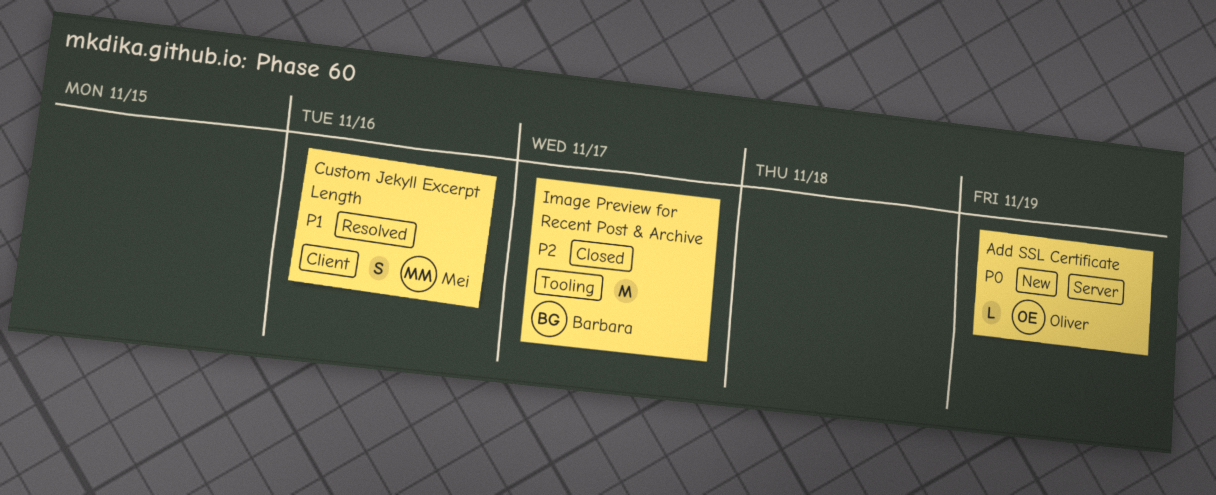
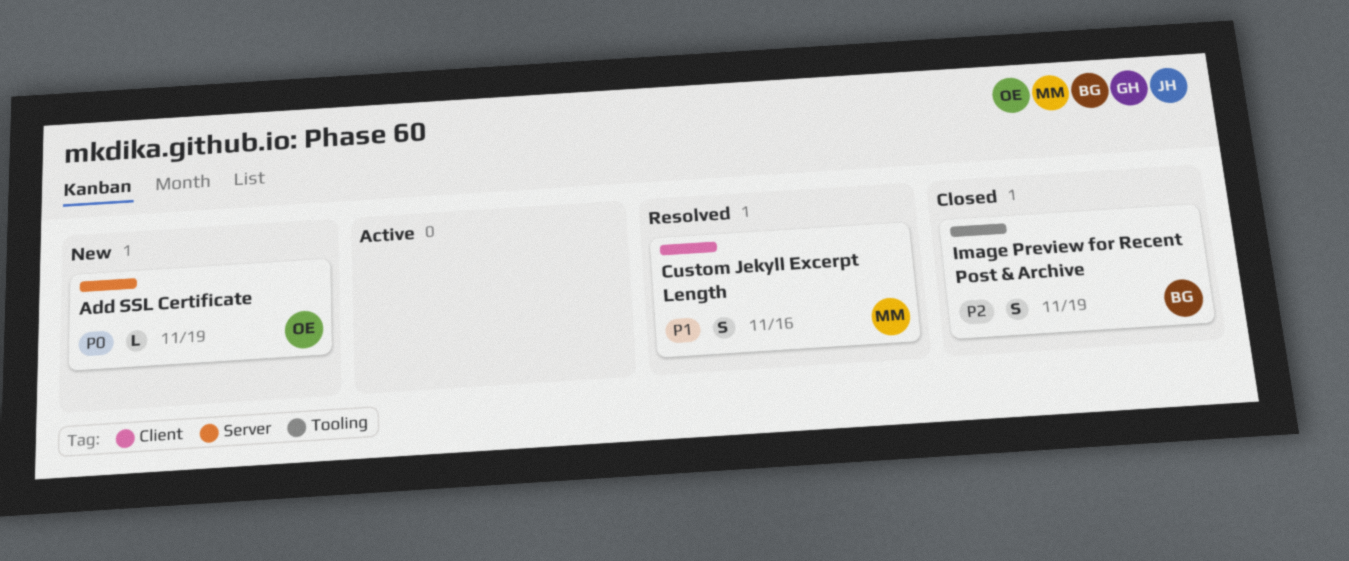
Image Preview for Recent Post & Archive, estimate: M -> S
Image Preview for Recent Post & Archive, due: Nov 17 -> Nov 19

